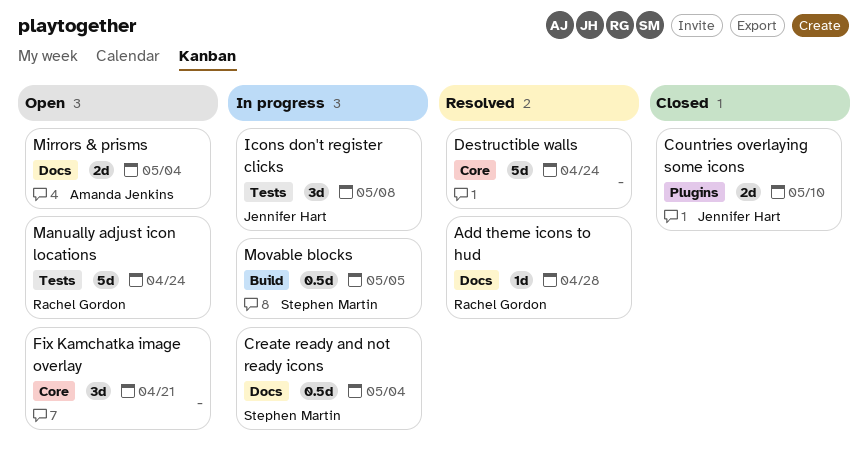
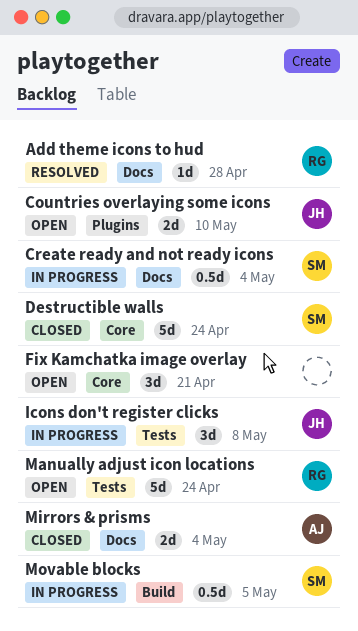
Countries overlaying some icons, status: Closed -> Open
Destructible walls, status: Resolved -> Closed
Destructible walls, owner: none -> Stephen Martin
Mirrors & prisms, status: Open -> Closed

